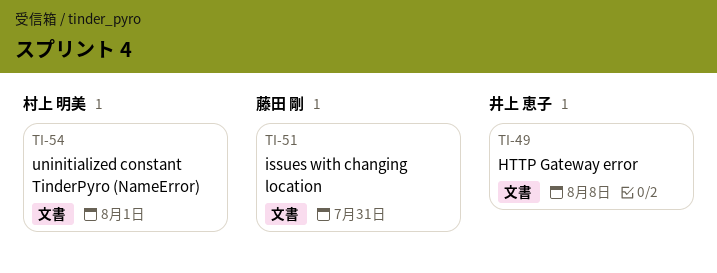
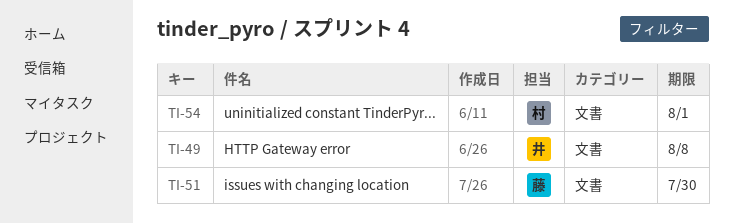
TI-51, due: Jul 31 -> Jul 30

